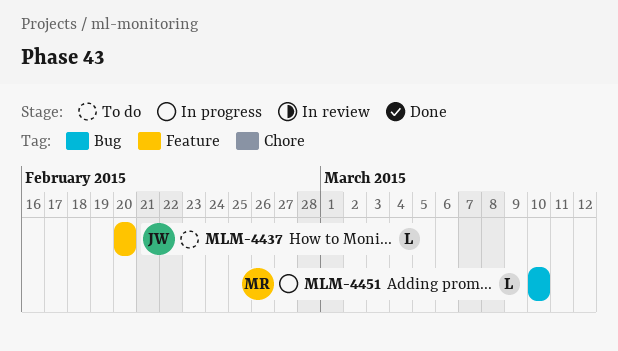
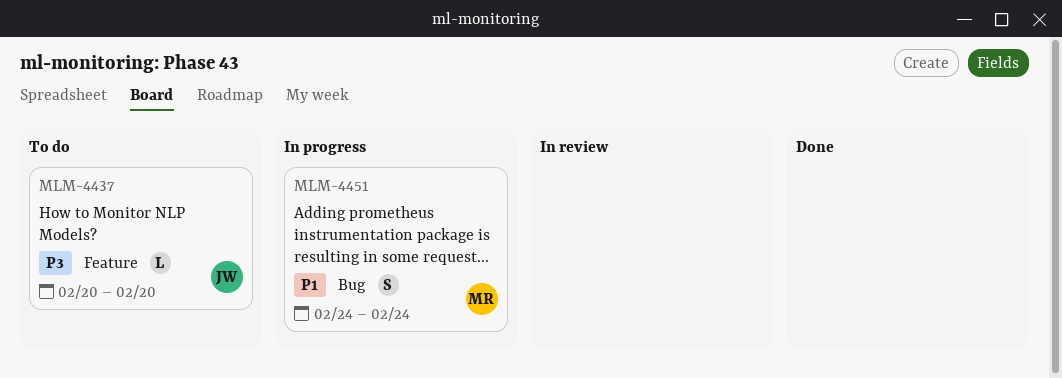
MLM-4451, estimate: L -> S
MLM-4451, start: Mar 10 -> Feb 24
MLM-4451, due: Mar 10 -> Feb 24

